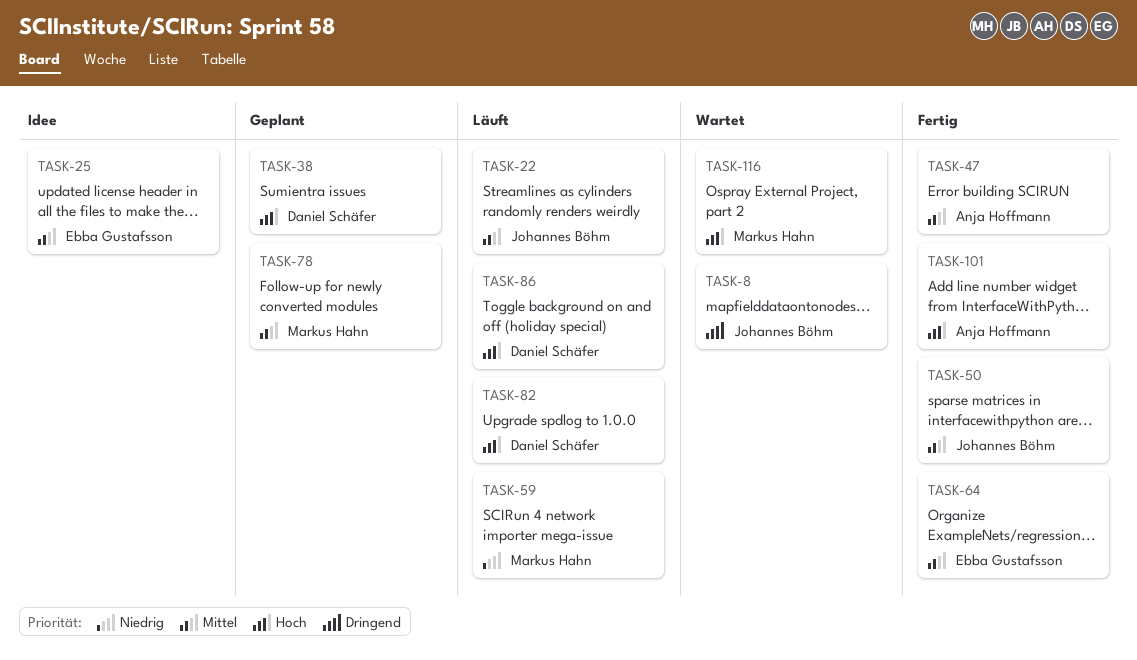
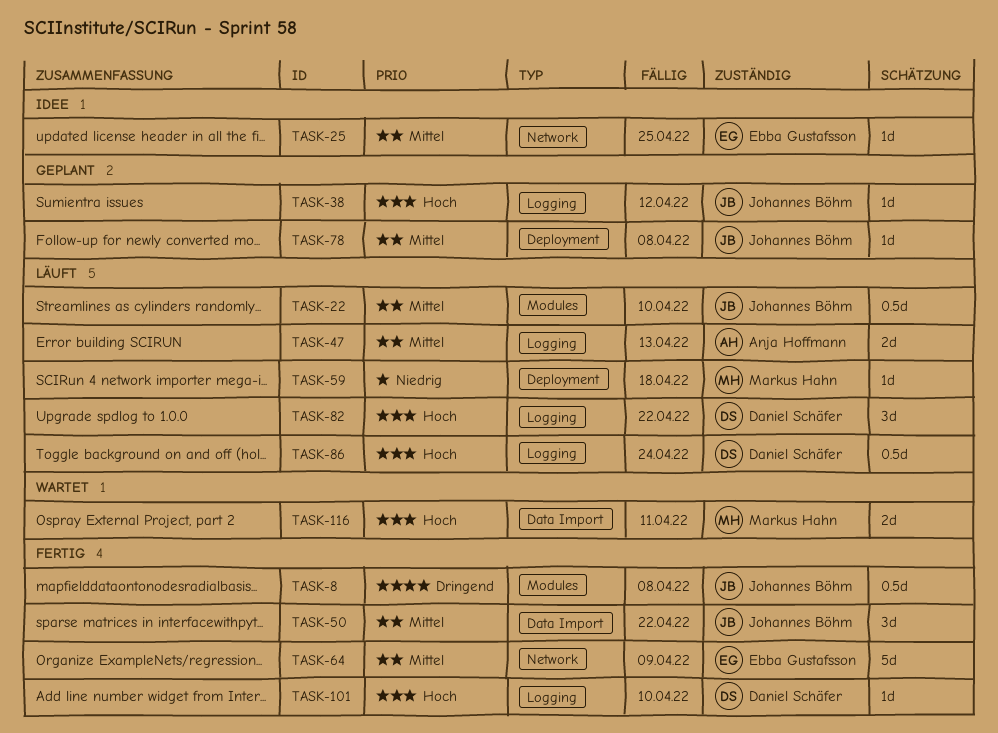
TASK-8, status: Wartet -> Fertig
TASK-38, owner: Daniel Schäfer -> Johannes Böhm
TASK-47, status: Fertig -> Läuft
TASK-78, owner: Markus Hahn -> Johannes Böhm
TASK-101, owner: Anja Hoffmann -> Daniel Schäfer

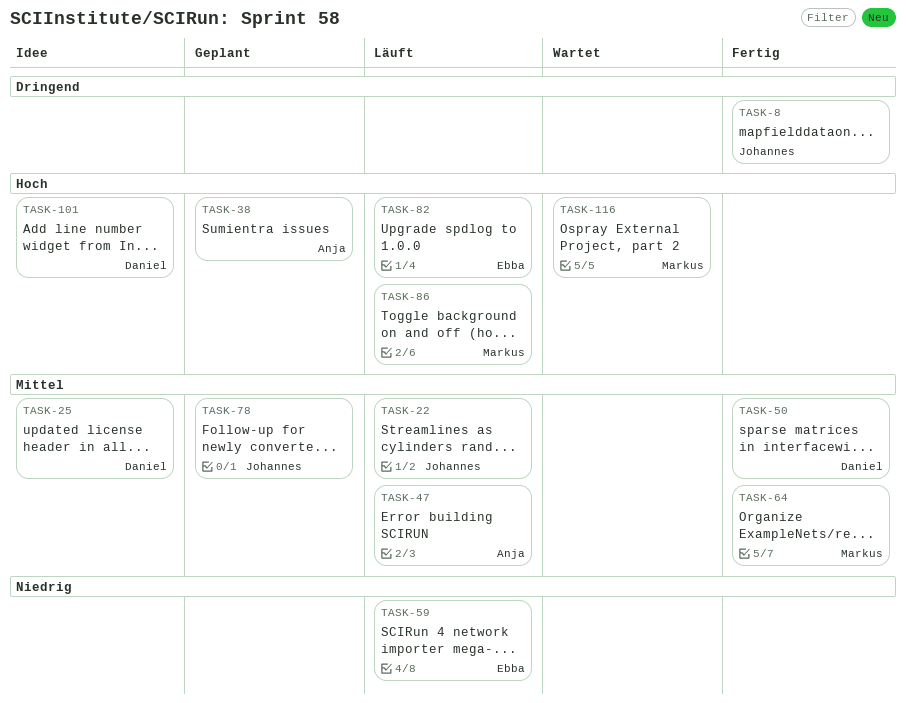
TASK-25, owner: Ebba Gustafsson -> Daniel Schäfer
TASK-38, owner: Johannes Böhm -> Anja Hoffmann
TASK-50, owner: Johannes Böhm -> Daniel Schäfer
TASK-59, owner: Markus Hahn -> Ebba Gustafsson
TASK-64, owner: Ebba Gustafsson -> Markus Hahn
TASK-82, owner: Daniel Schäfer -> Ebba Gustafsson
TASK-86, owner: Daniel Schäfer -> Markus Hahn
TASK-101, status: Fertig -> Idee

